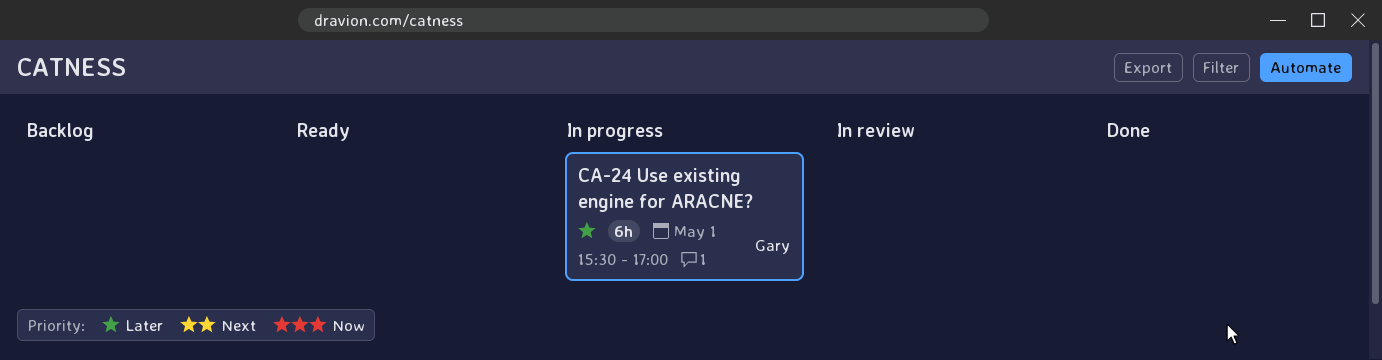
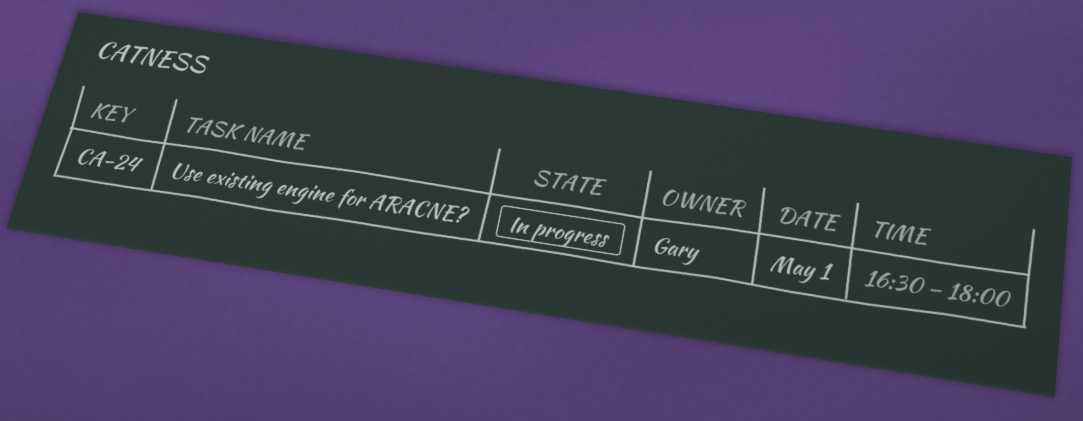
CA-24, begins: 15:30 -> 16:30
CA-24, ends: 17:00 -> 18:00

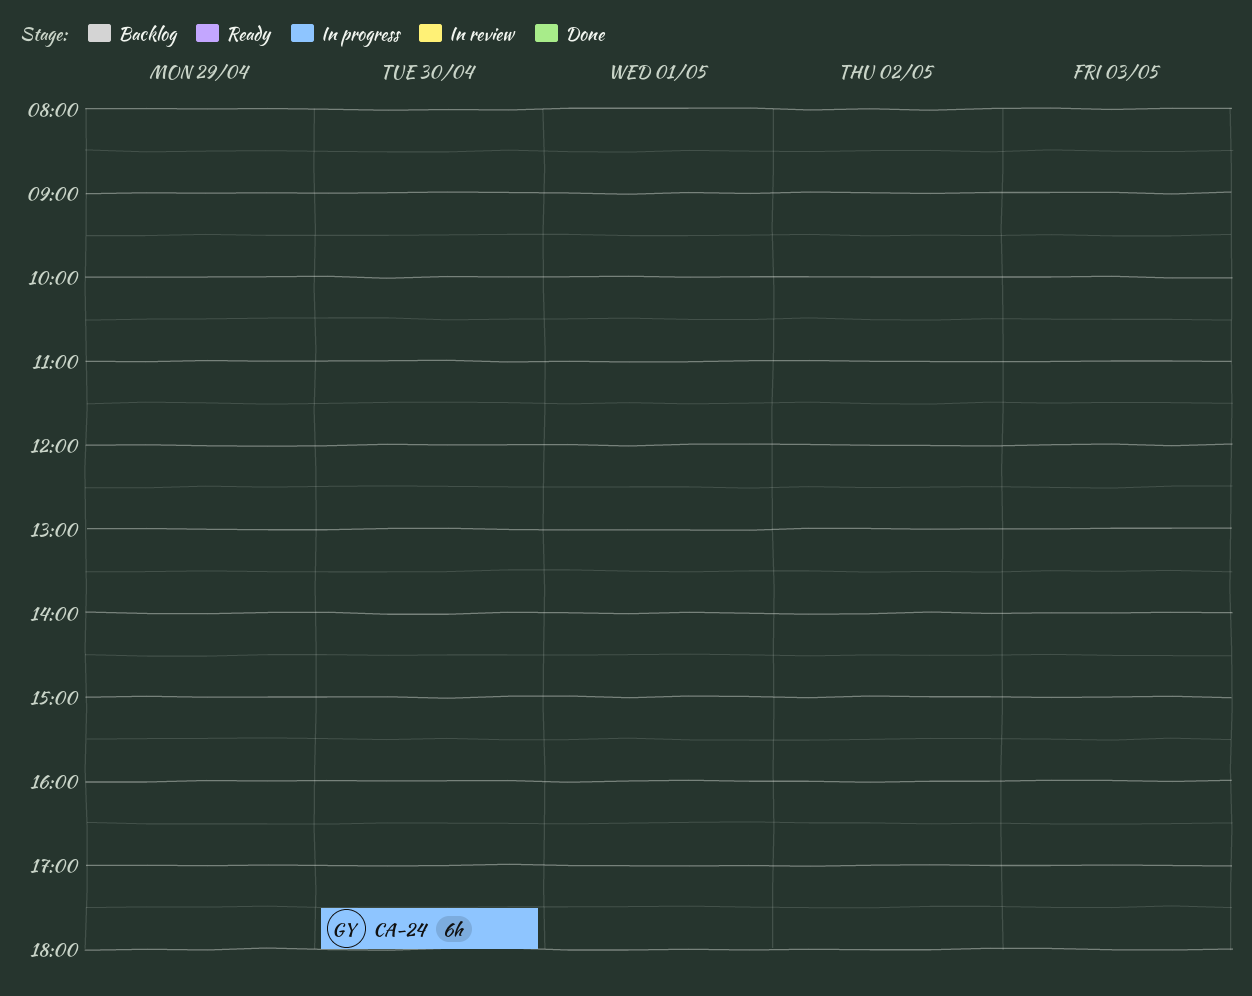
CA-24, day: May 1 -> Apr 30
CA-24, begins: 16:30 -> 17:30

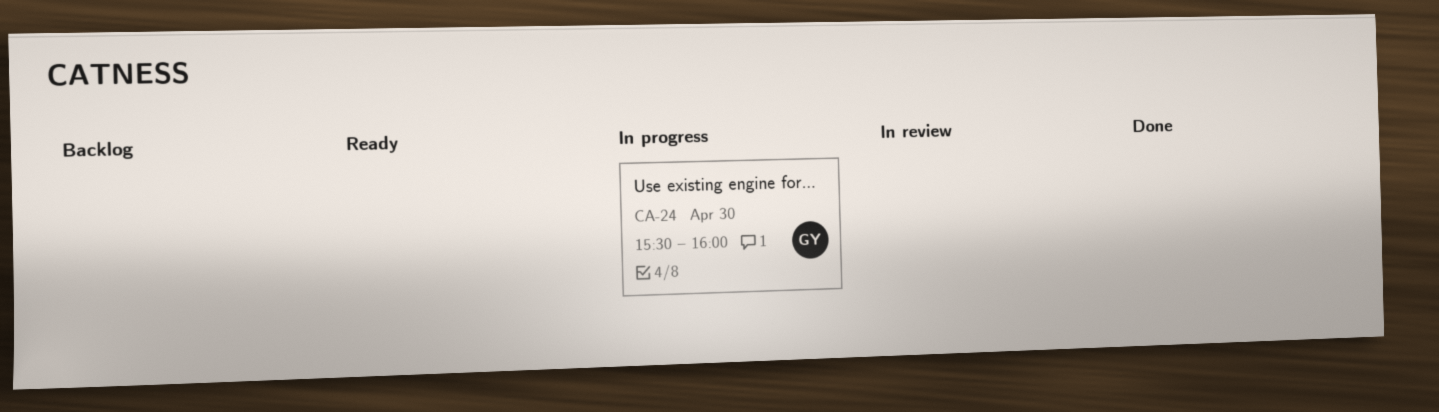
CA-24, begins: 17:30 -> 15:30
CA-24, ends: 18:00 -> 16:00

